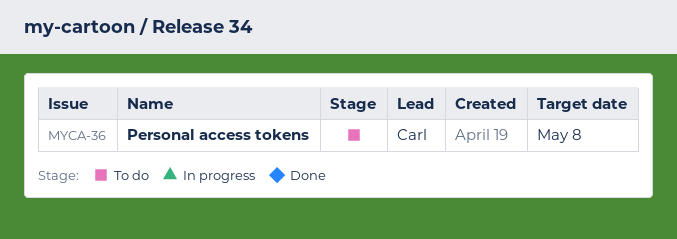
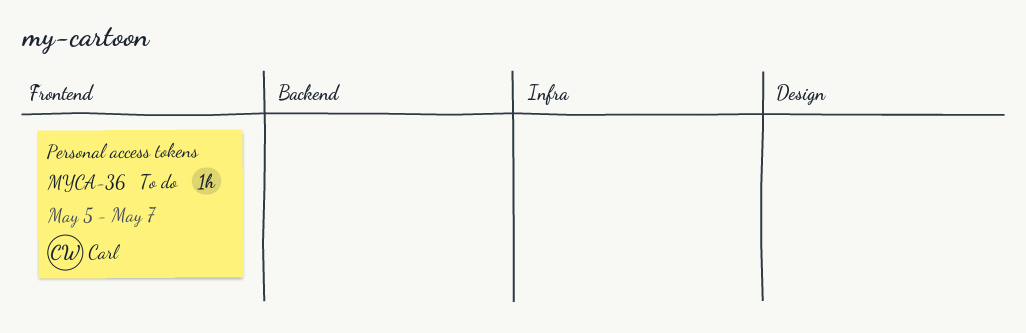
MYCA-36, due: May 8 -> May 7

